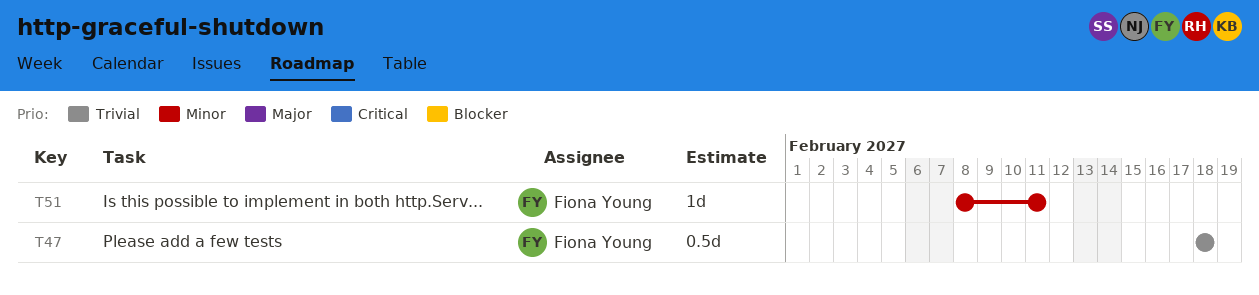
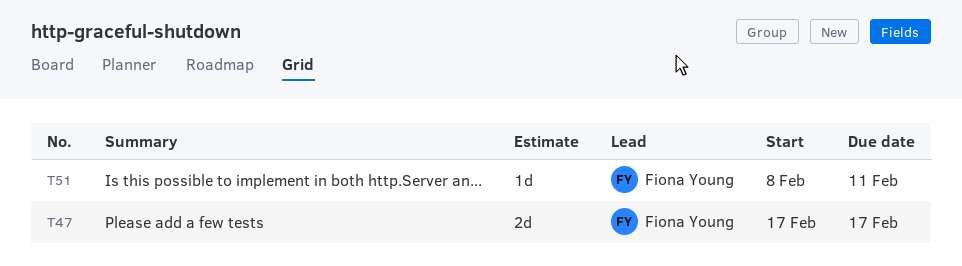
T47, estimate: 0.5d -> 2d
T47, start: Feb 18 -> Feb 17
T47, due: Feb 18 -> Feb 17

